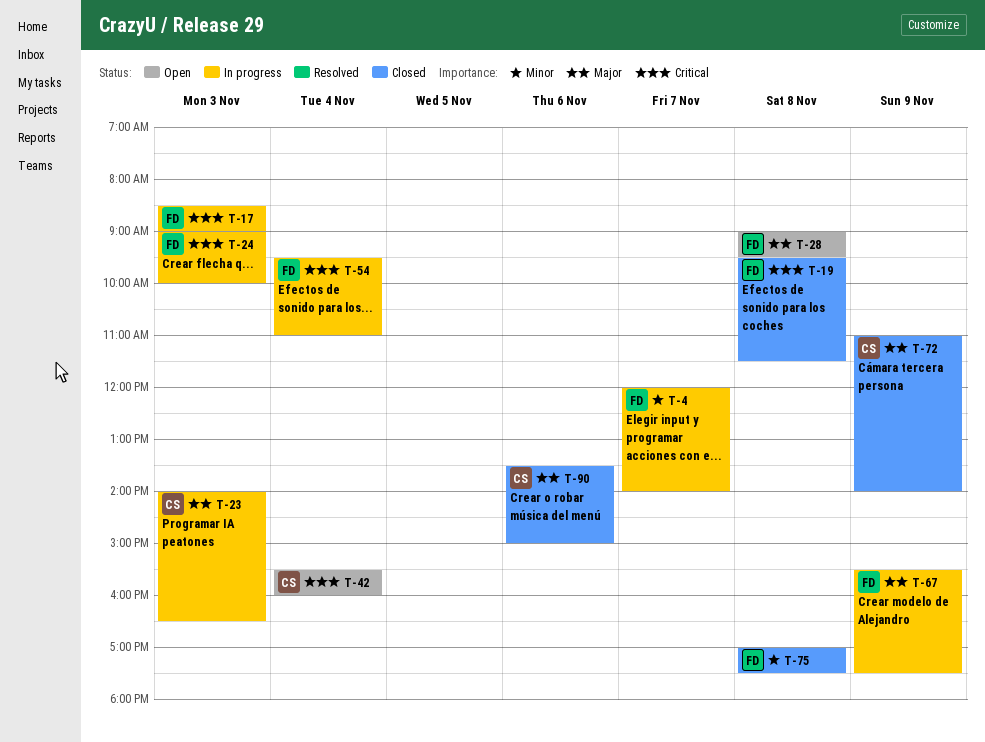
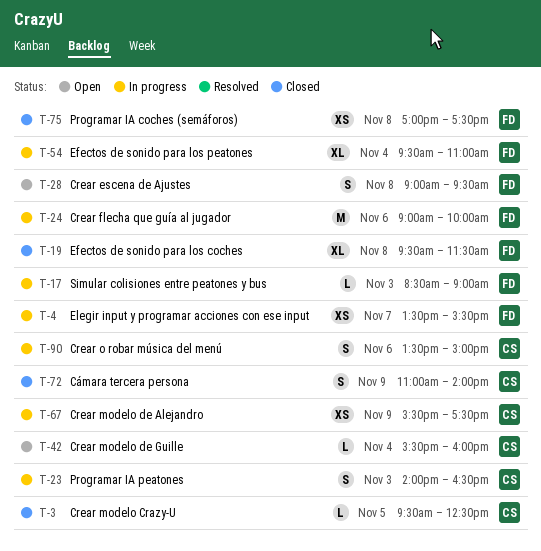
T-3: none -> present
T-4, begins: 12:00 -> 13:30
T-4, ends: 14:00 -> 15:30
T-24, day: Nov 3 -> Nov 6
T-67, owner: FD -> CS
T-90, status: Closed -> In progress

